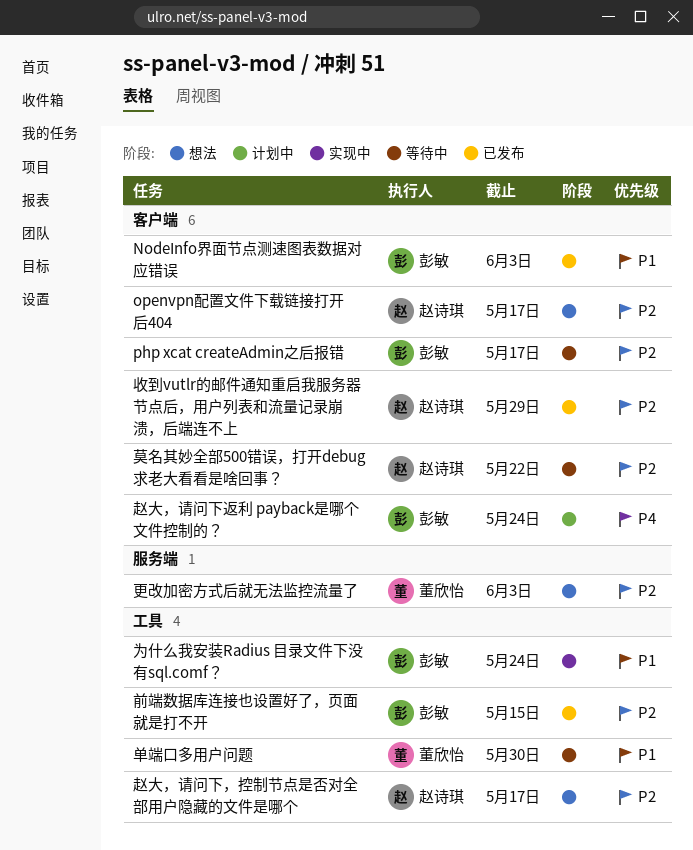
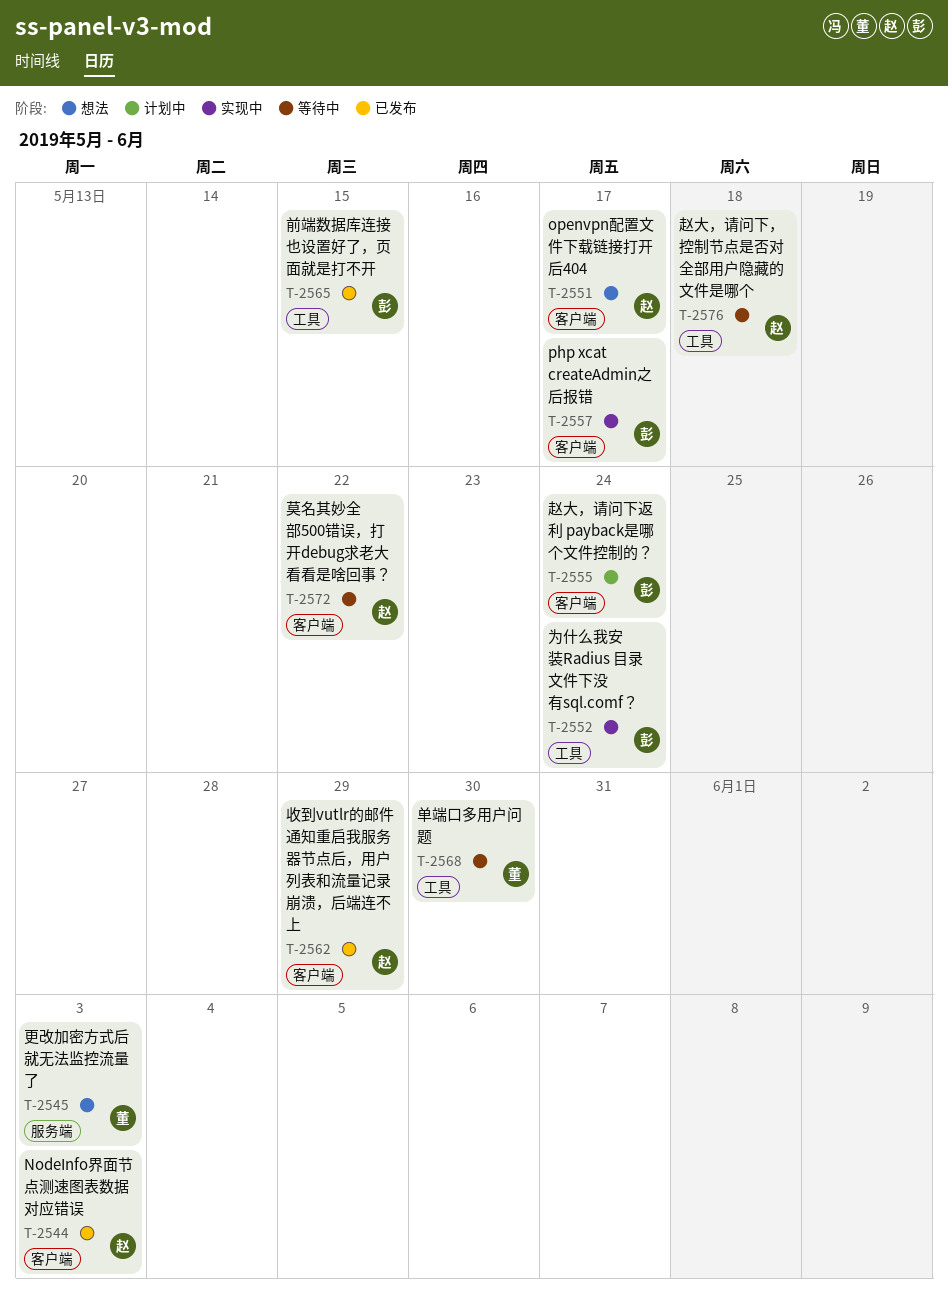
NodeInfo界面节点测速图表数据对应错误, owner: 彭敏 -> 赵诗琪
php xcat createAdmin之后报错, status: 等待中 -> 实现中
赵大，请问下，控制节点是否对全部用户隐藏的文件是哪个, status: 想法 -> 等待中
赵大，请问下，控制节点是否对全部用户隐藏的文件是哪个, due: May 17 -> May 18

